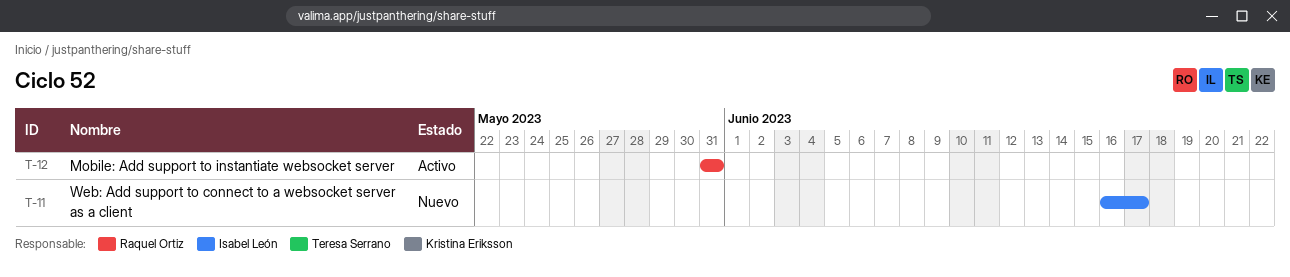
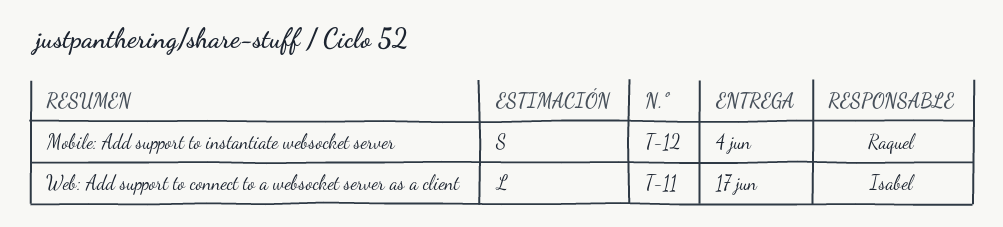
T-12, due: May 31 -> Jun 4

